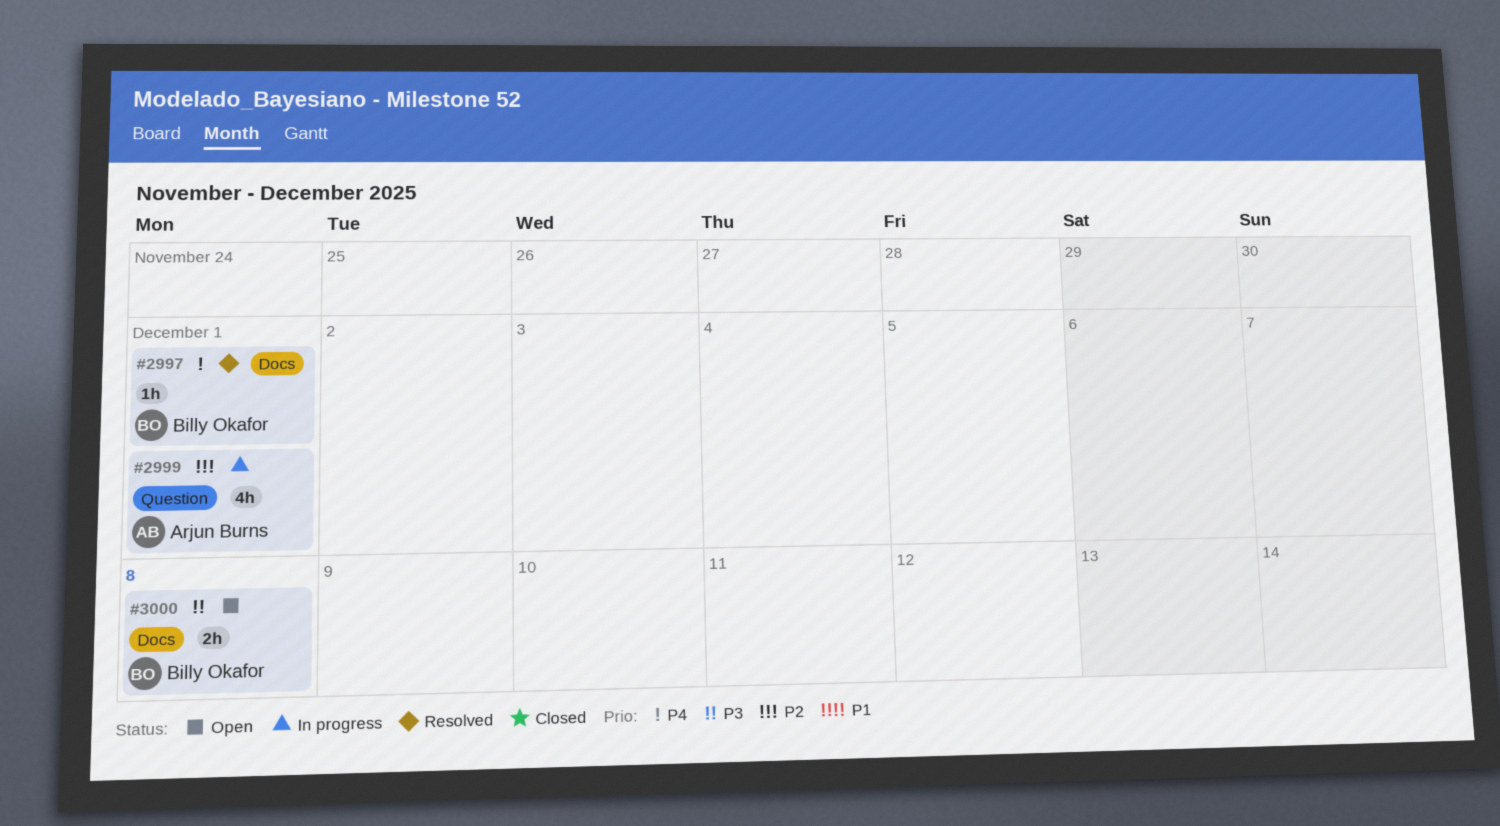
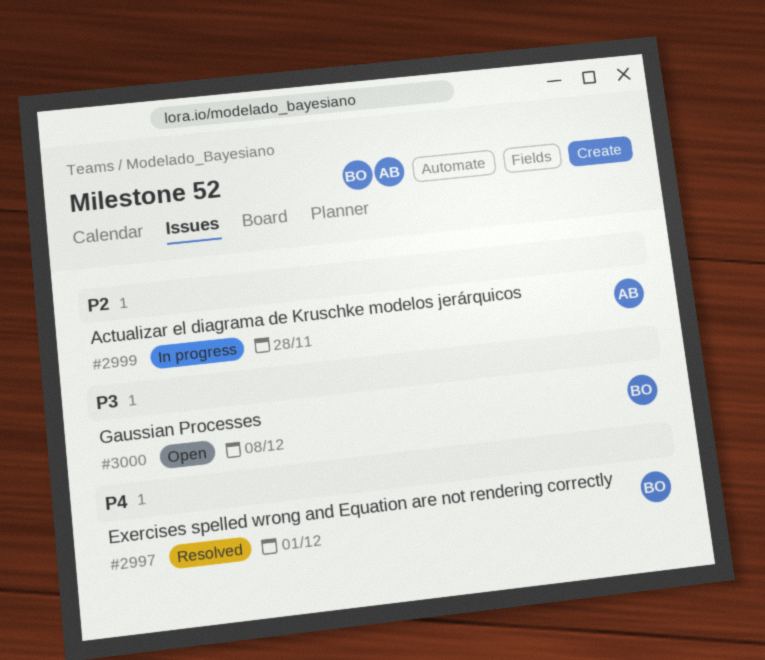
#2999, due: Dec 1 -> Nov 28

